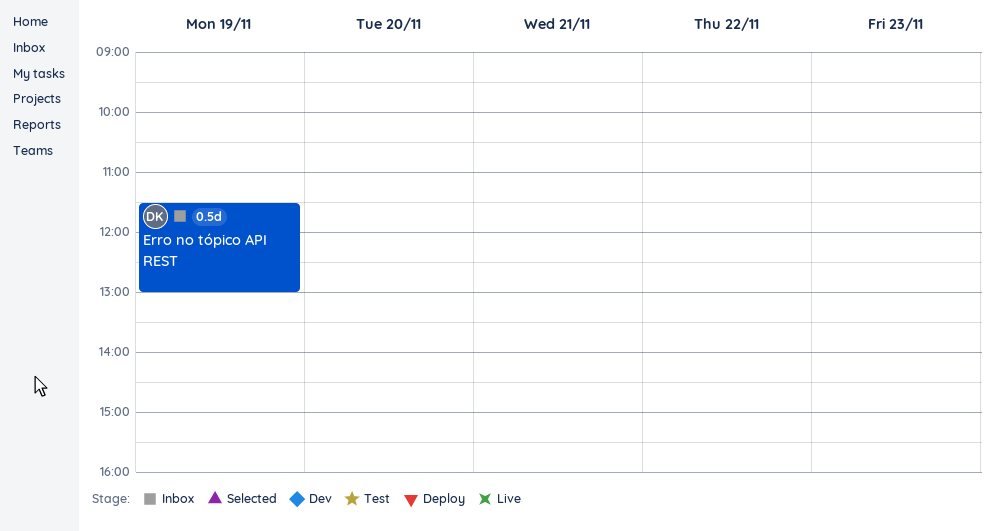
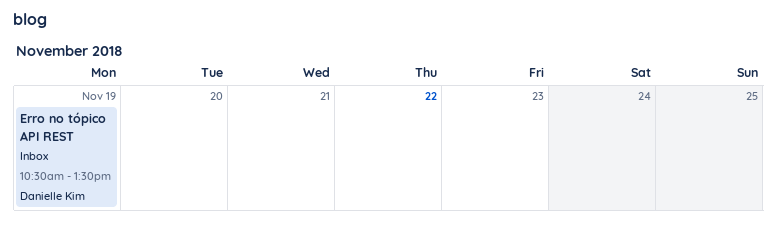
Erro no tópico API REST, begins: 11:30 -> 10:30
Erro no tópico API REST, ends: 13:00 -> 13:30

